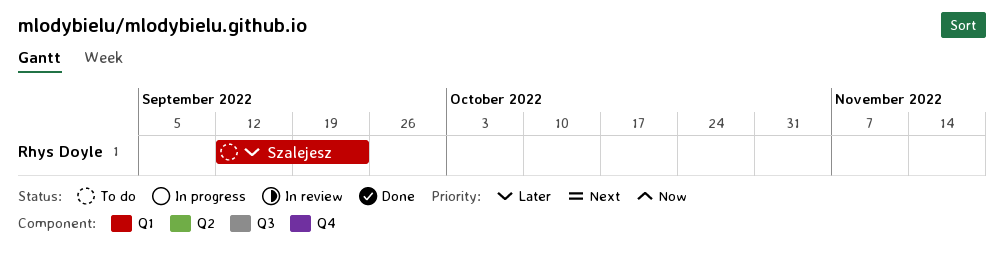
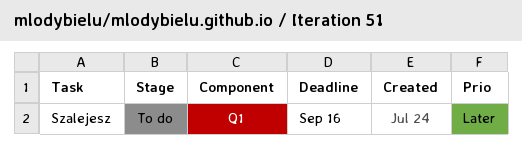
Szalejesz, due: Sep 23 -> Sep 16

